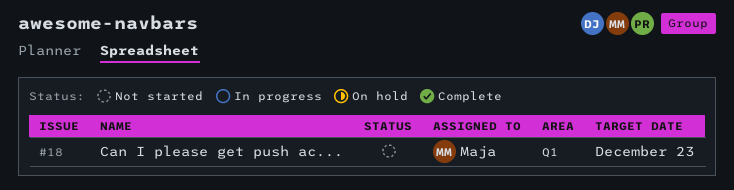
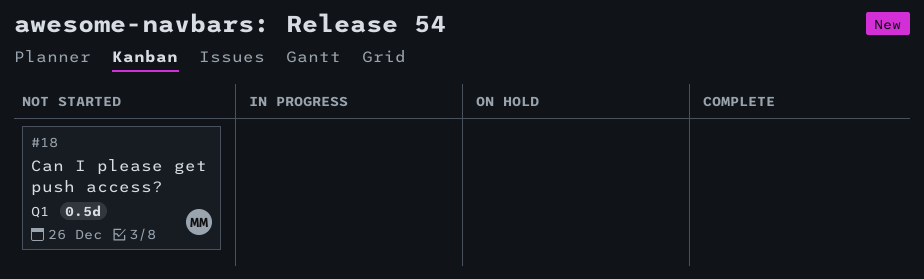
#18, due: Dec 23 -> Dec 26

